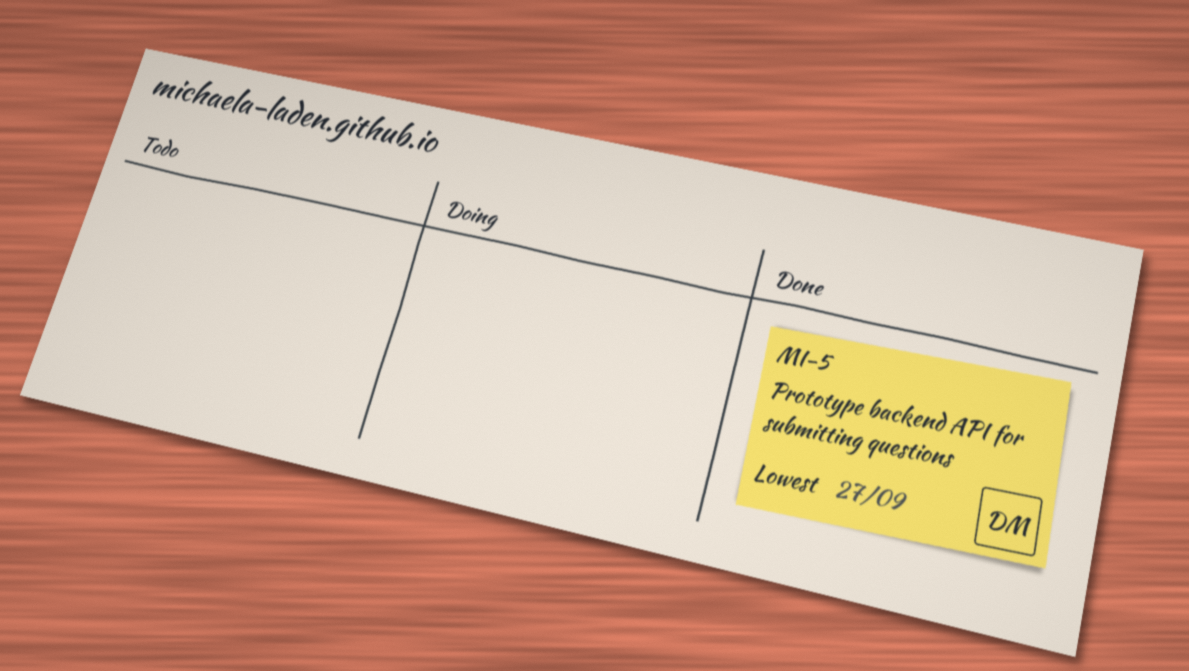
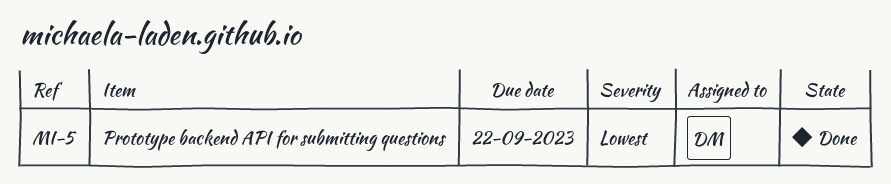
MI-5, due: Sep 27 -> Sep 22

